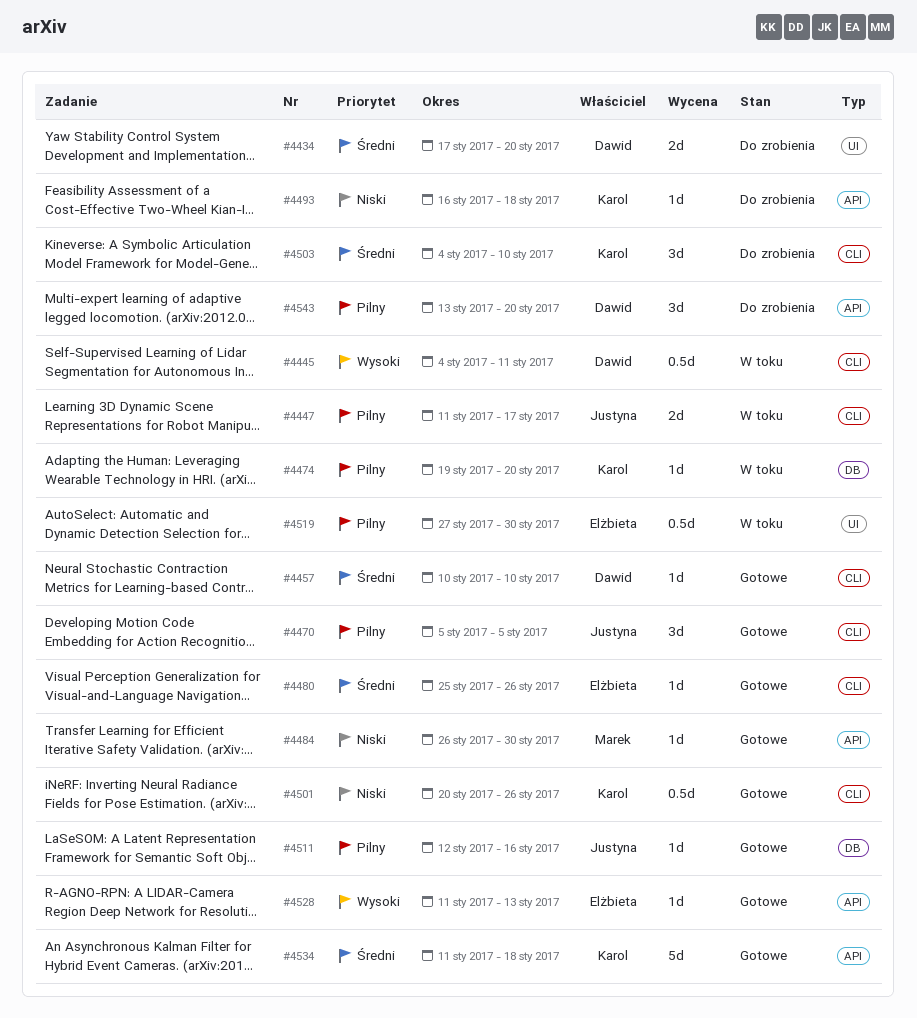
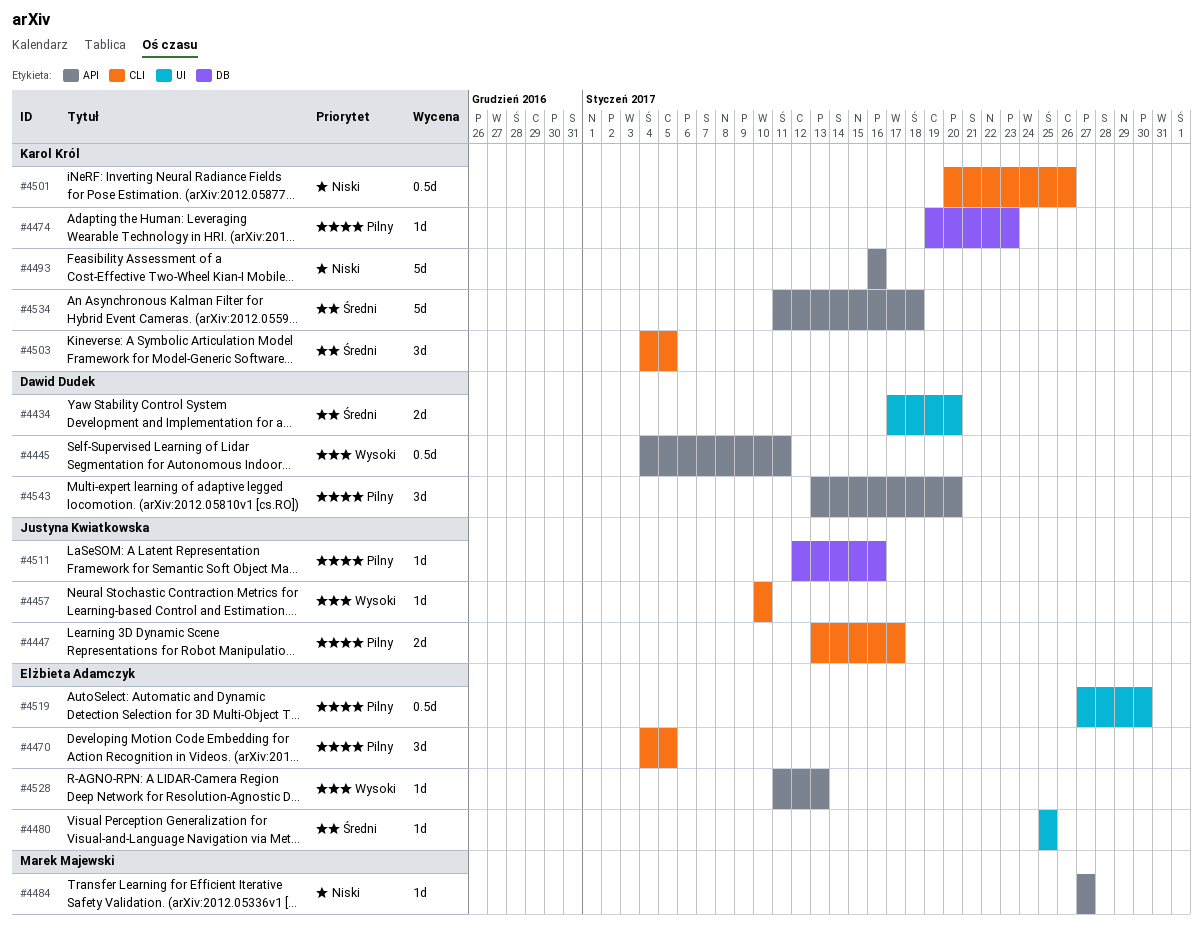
#4445, label: CLI -> API
#4447, start: Jan 11 -> Jan 13
#4457, owner: Dawid Dudek -> Justyna Kwiatkowska
#4457, priority: Średni -> Wysoki
#4470, owner: Justyna Kwiatkowska -> Elżbieta Adamczyk
#4470, start: Jan 5 -> Jan 4
#4474, due: Jan 20 -> Jan 23
#4480, label: CLI -> UI
#4480, due: Jan 26 -> Jan 25
#4484, start: Jan 26 -> Jan 27
#4484, due: Jan 30 -> Jan 27
#4493, estimate: 1d -> 5d
#4493, due: Jan 18 -> Jan 16
#4503, due: Jan 10 -> Jan 5

